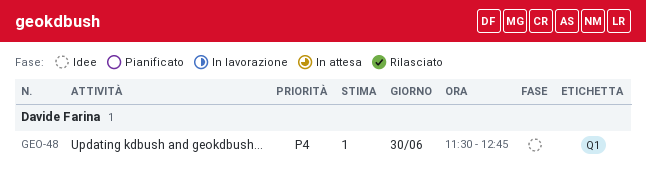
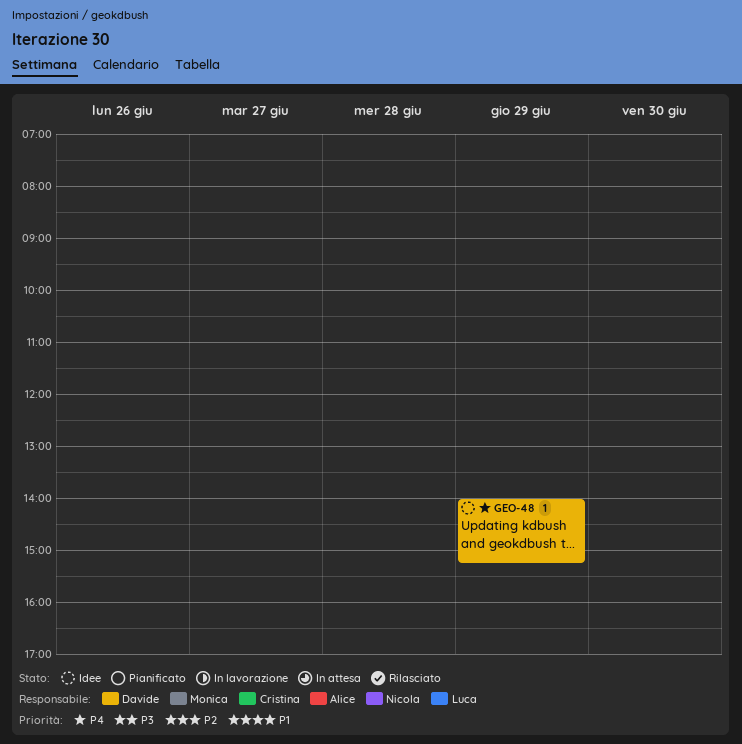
GEO-48, day: Jun 30 -> Jun 29
GEO-48, begins: 11:30 -> 14:00
GEO-48, ends: 12:45 -> 15:15

